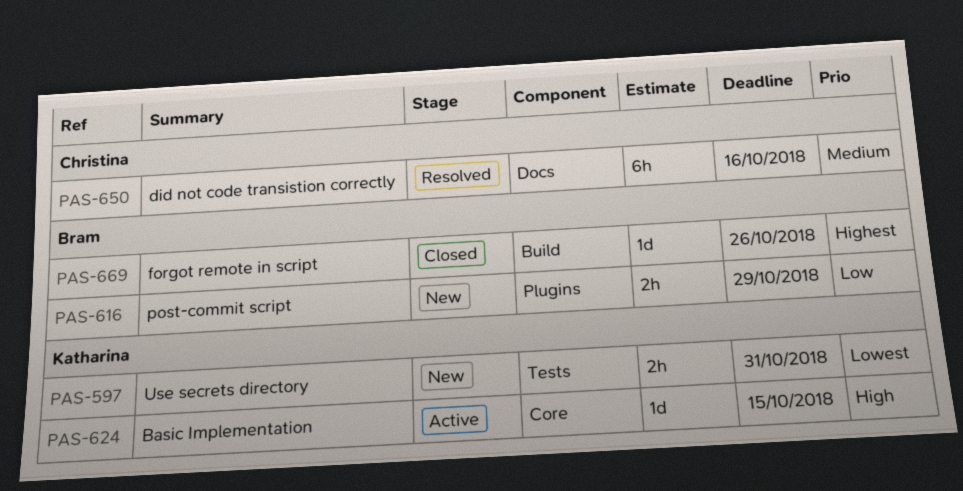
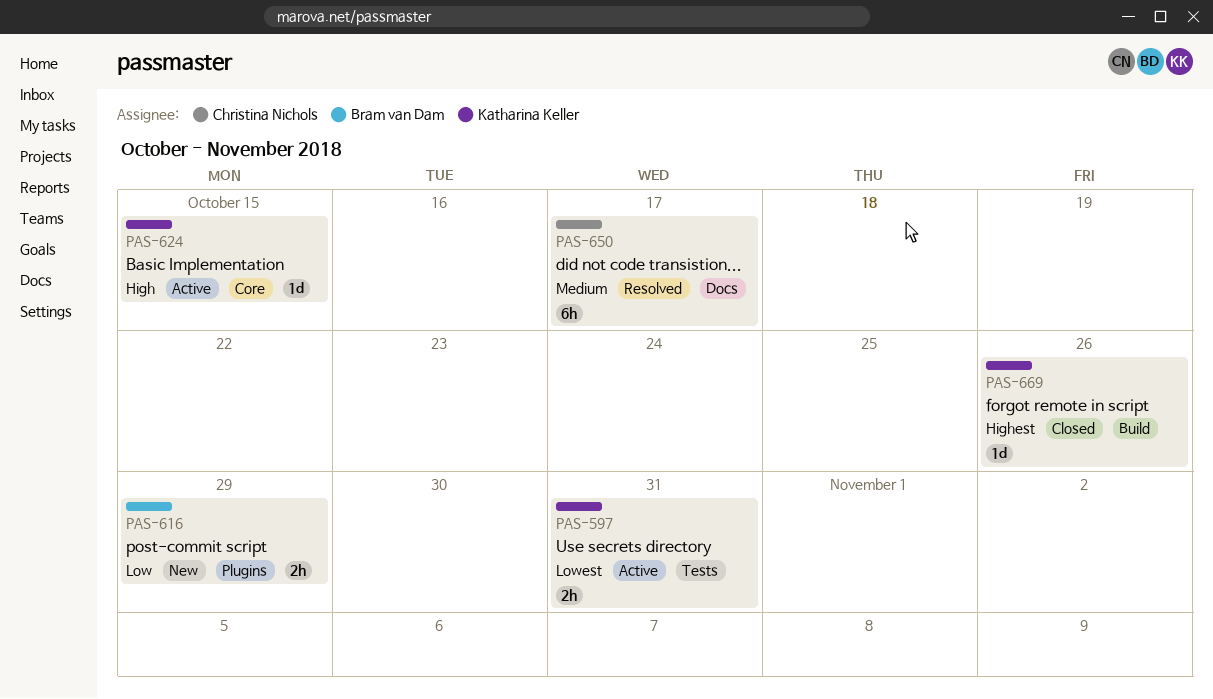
PAS-597, status: New -> Active
PAS-650, due: Oct 16 -> Oct 17
PAS-669, owner: Bram van Dam -> Katharina Keller

